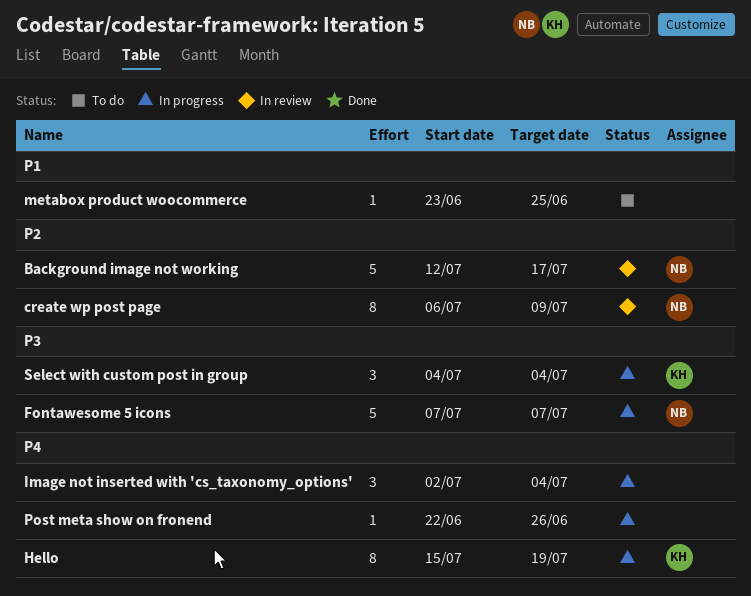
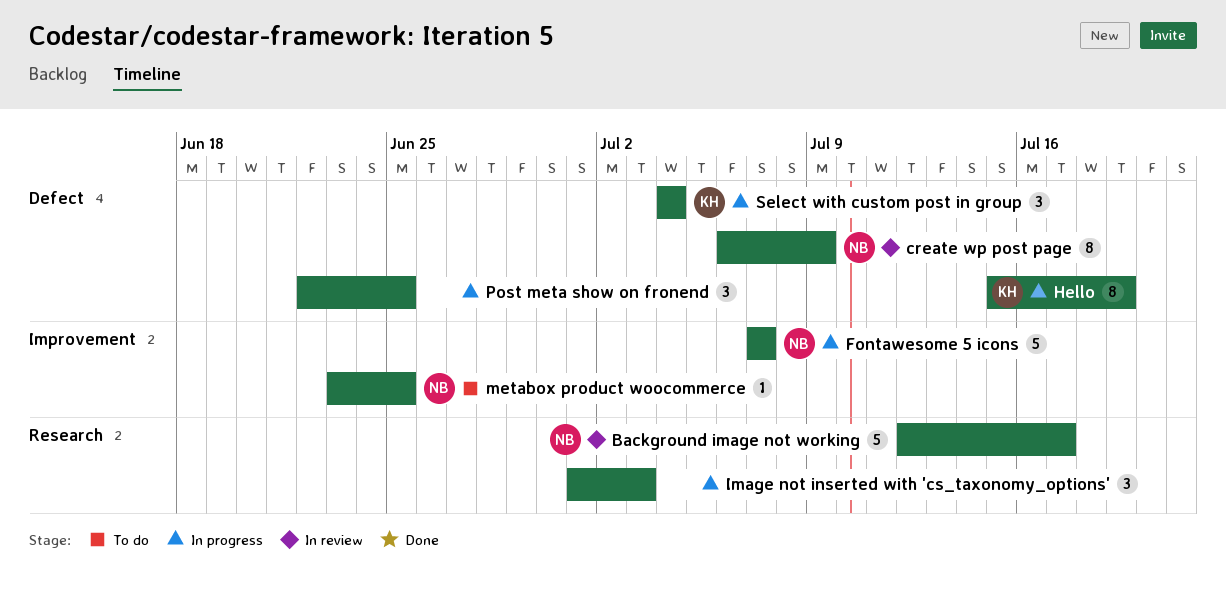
Image not inserted with 'cs_taxonomy_options', start: Jul 2 -> Jul 1
Image not inserted with 'cs_taxonomy_options', due: Jul 4 -> Jul 3
metabox product woocommerce, owner: none -> NB
Post meta show on fronend, estimate: 1 -> 3
Post meta show on fronend, due: Jun 26 -> Jun 25

